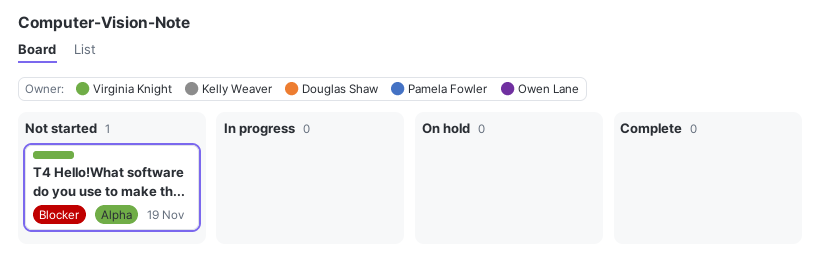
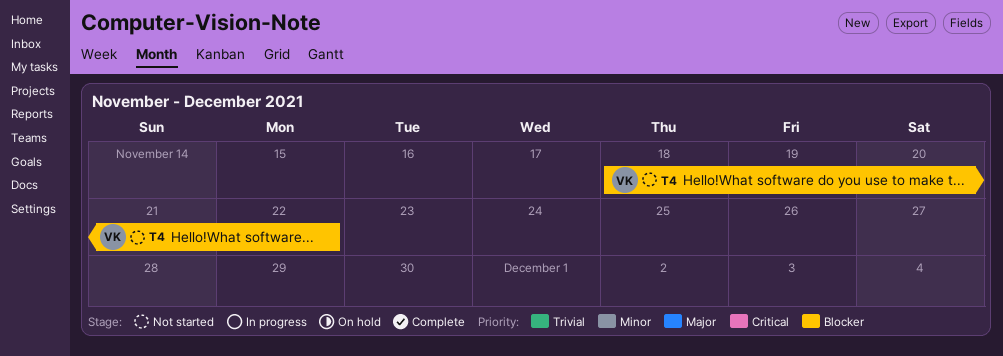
T4, due: Nov 19 -> Nov 22

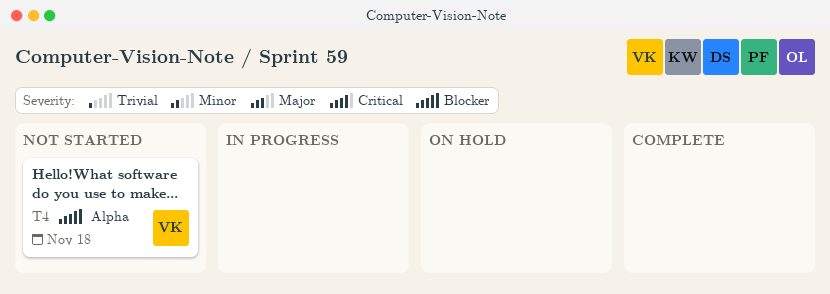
T4, due: Nov 22 -> Nov 18

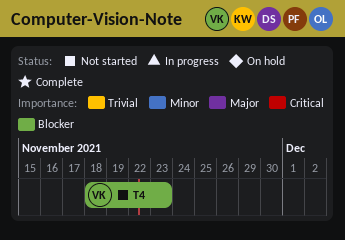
T4, due: Nov 18 -> Nov 23

